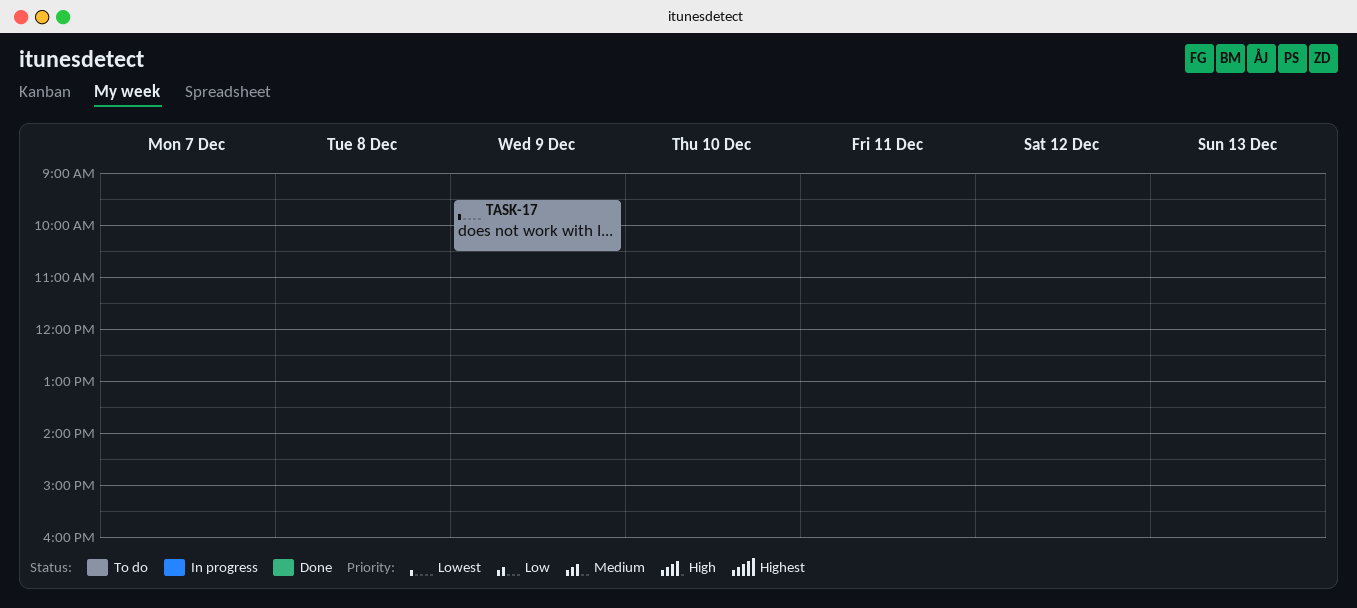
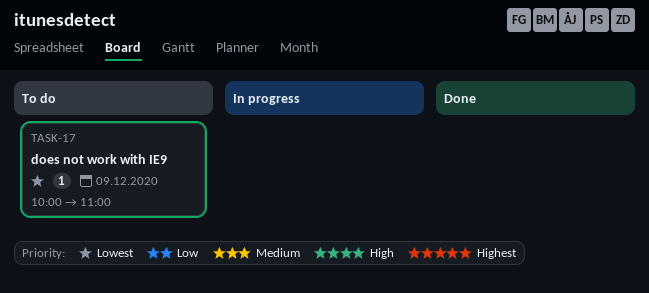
TASK-17, begins: 09:30 -> 10:00
TASK-17, ends: 10:30 -> 11:00

